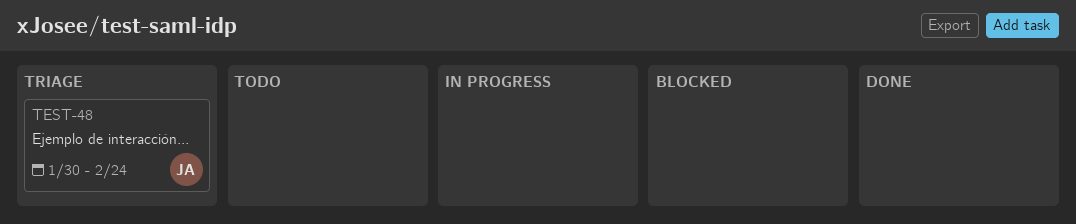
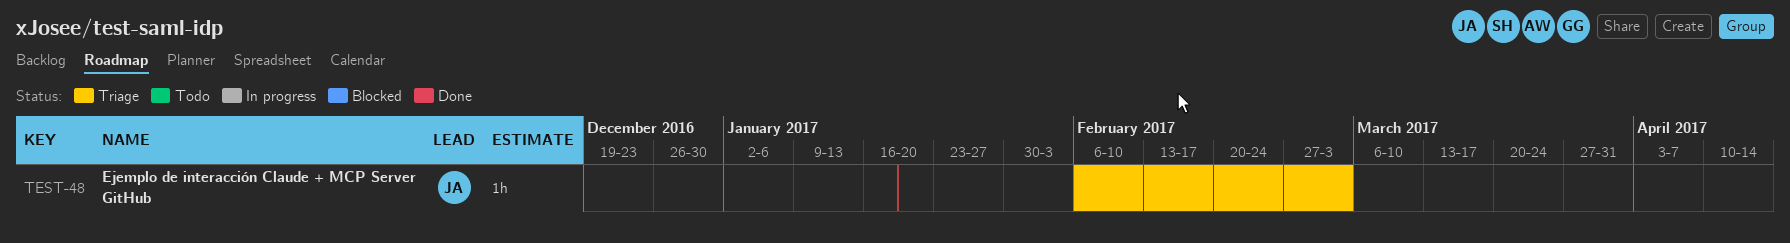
TEST-48, start: Jan 30 -> Feb 6
TEST-48, due: Feb 24 -> Mar 3

